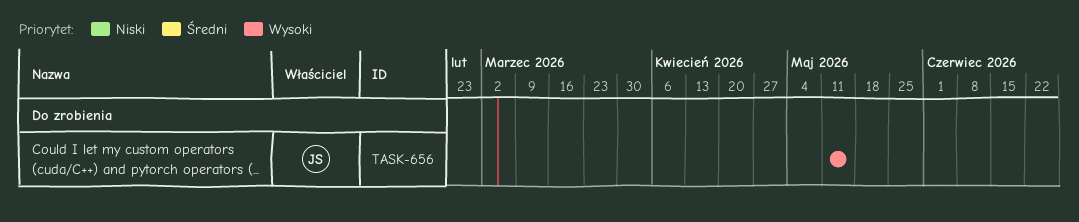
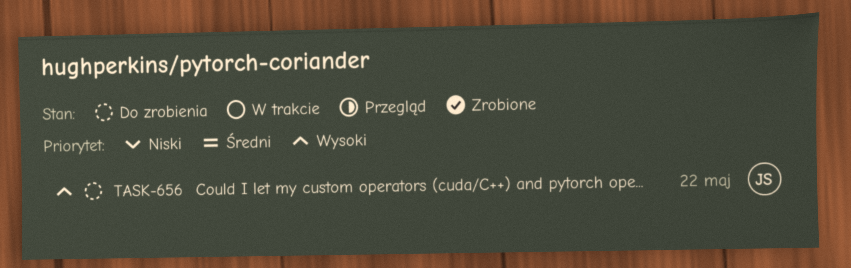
TASK-656, due: May 15 -> May 22

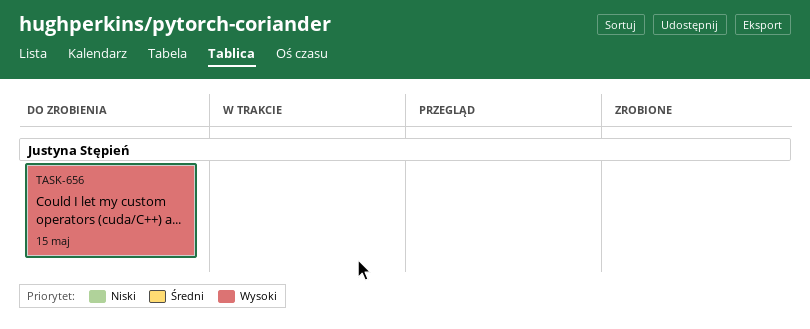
TASK-656, due: May 22 -> May 15

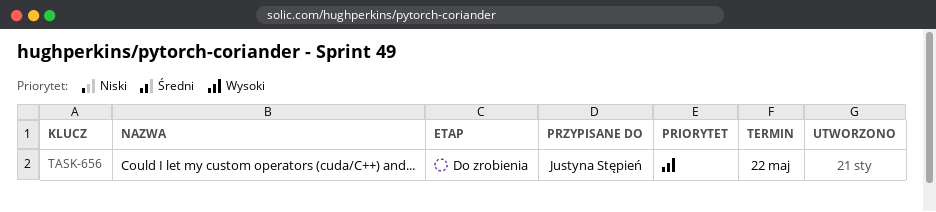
TASK-656, due: May 15 -> May 22

